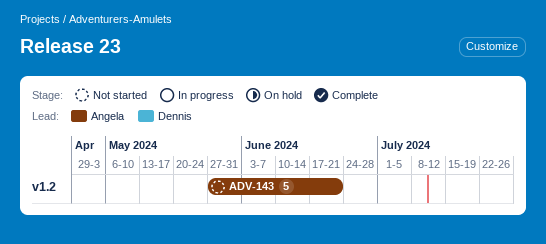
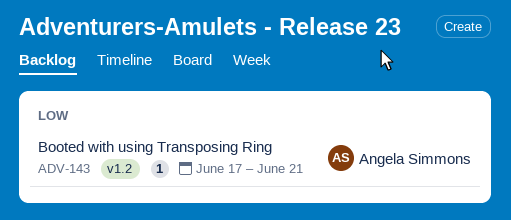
ADV-143, estimate: 5 -> 1
ADV-143, start: May 27 -> Jun 17

